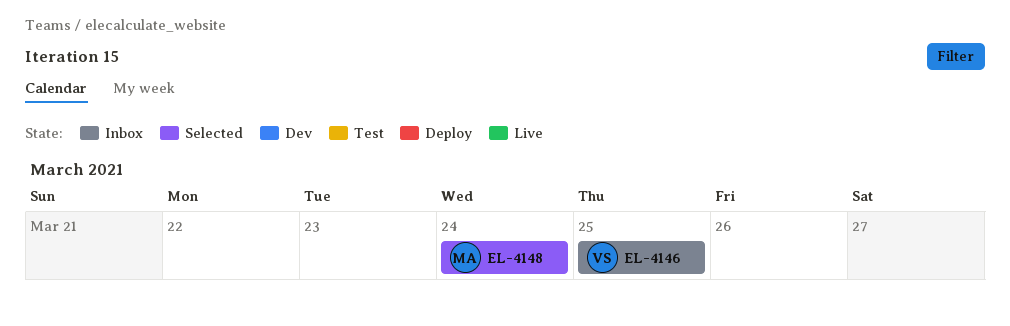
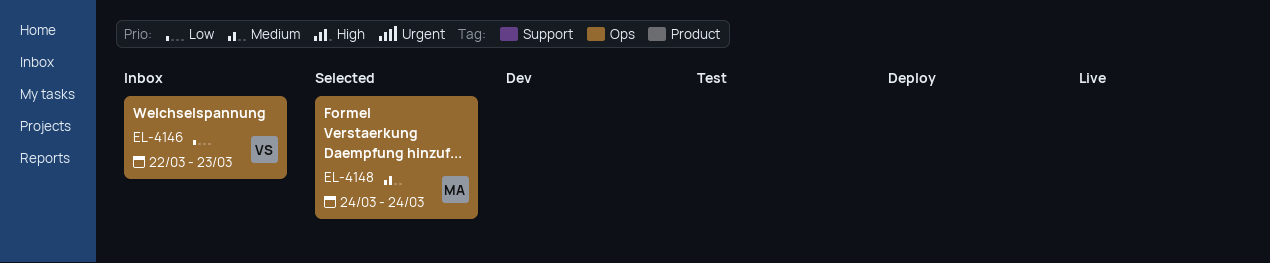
EL-4146, start: Mar 25 -> Mar 22
EL-4146, due: Mar 25 -> Mar 23

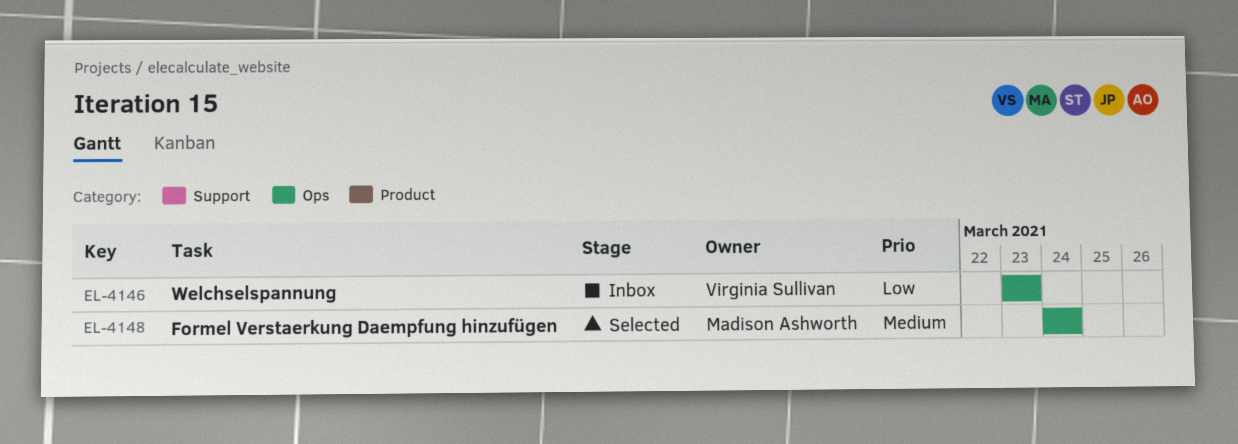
EL-4146, start: Mar 22 -> Mar 23

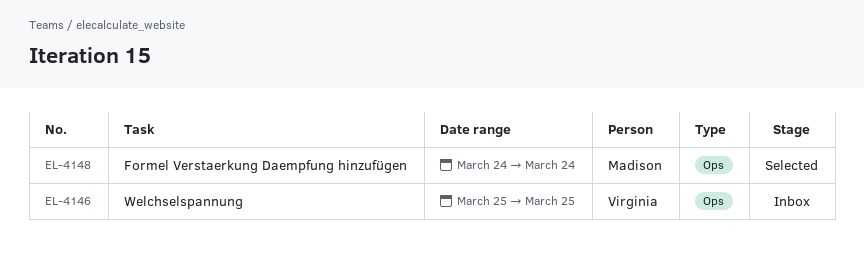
EL-4146, start: Mar 23 -> Mar 25
EL-4146, due: Mar 23 -> Mar 25

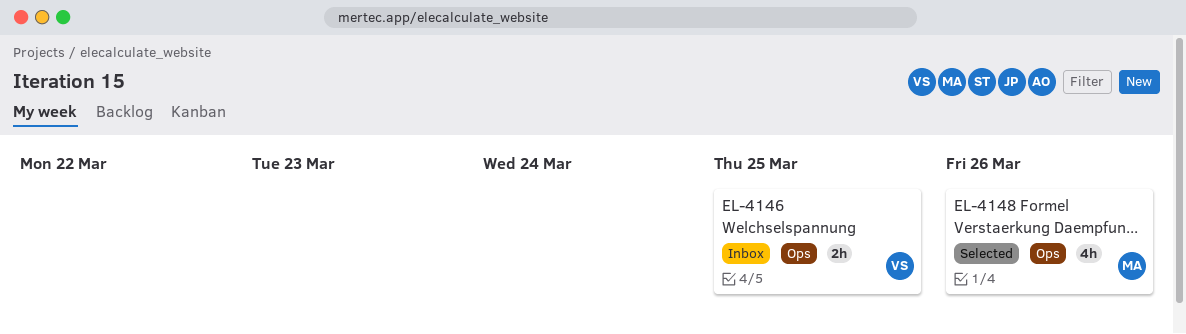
EL-4148, due: Mar 24 -> Mar 26

